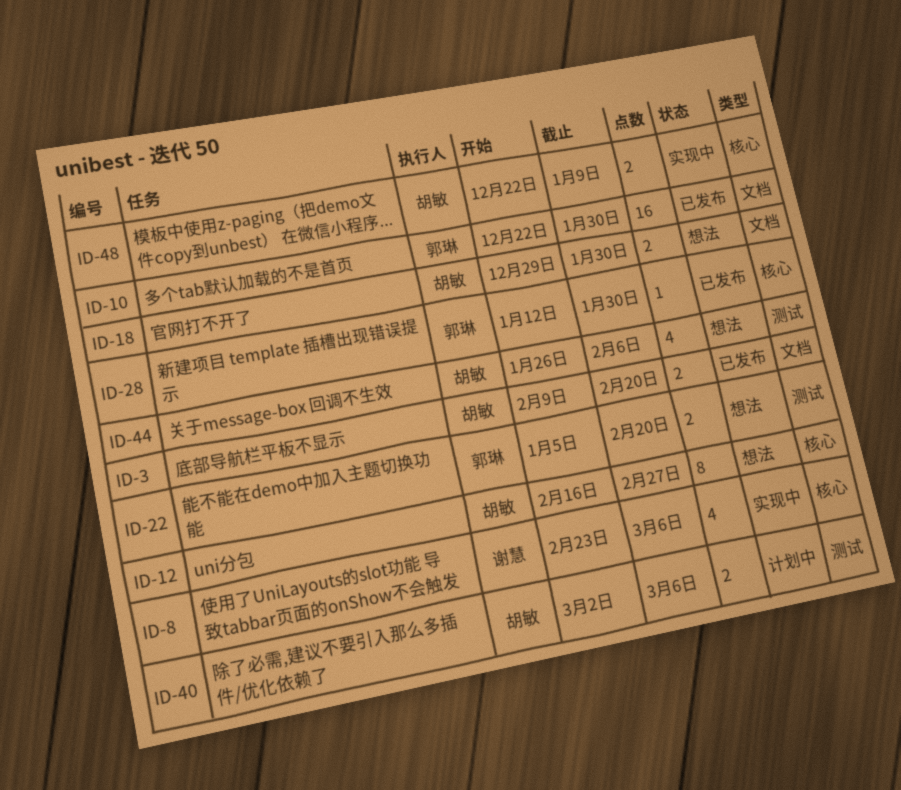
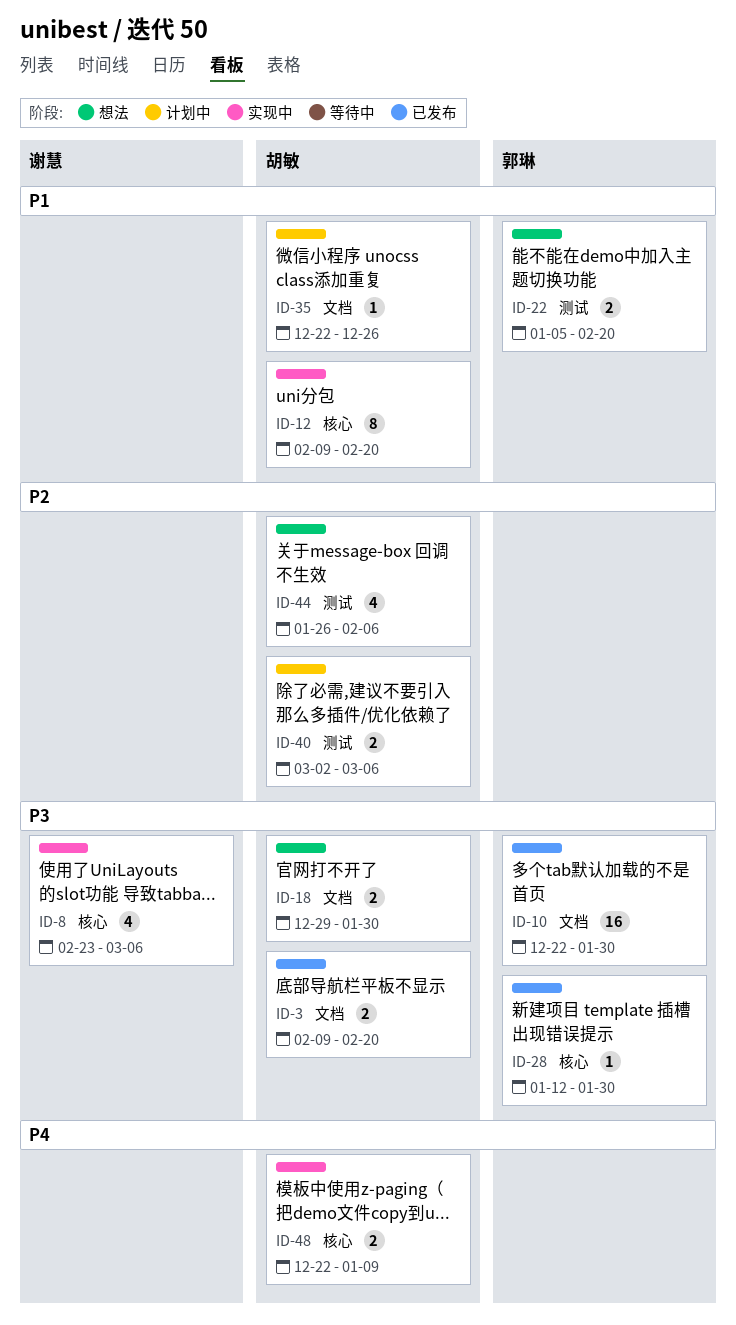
ID-12, status: 想法 -> 实现中
ID-12, start: Feb 16 -> Feb 9
ID-12, due: Feb 27 -> Feb 20
ID-35: none -> present

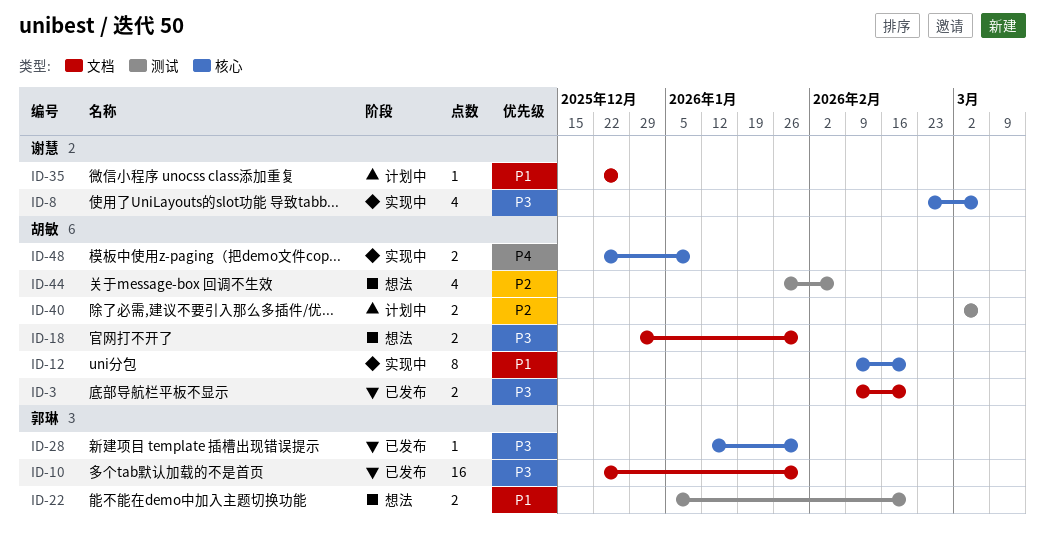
ID-35, owner: 胡敏 -> 谢慧

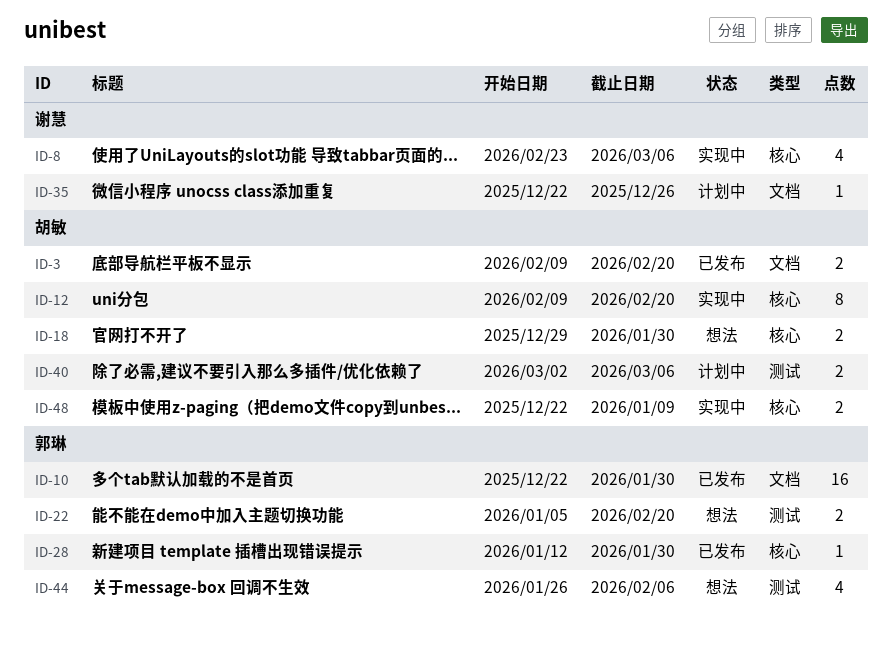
ID-18, label: 文档 -> 核心
ID-44, owner: 胡敏 -> 郭琳

